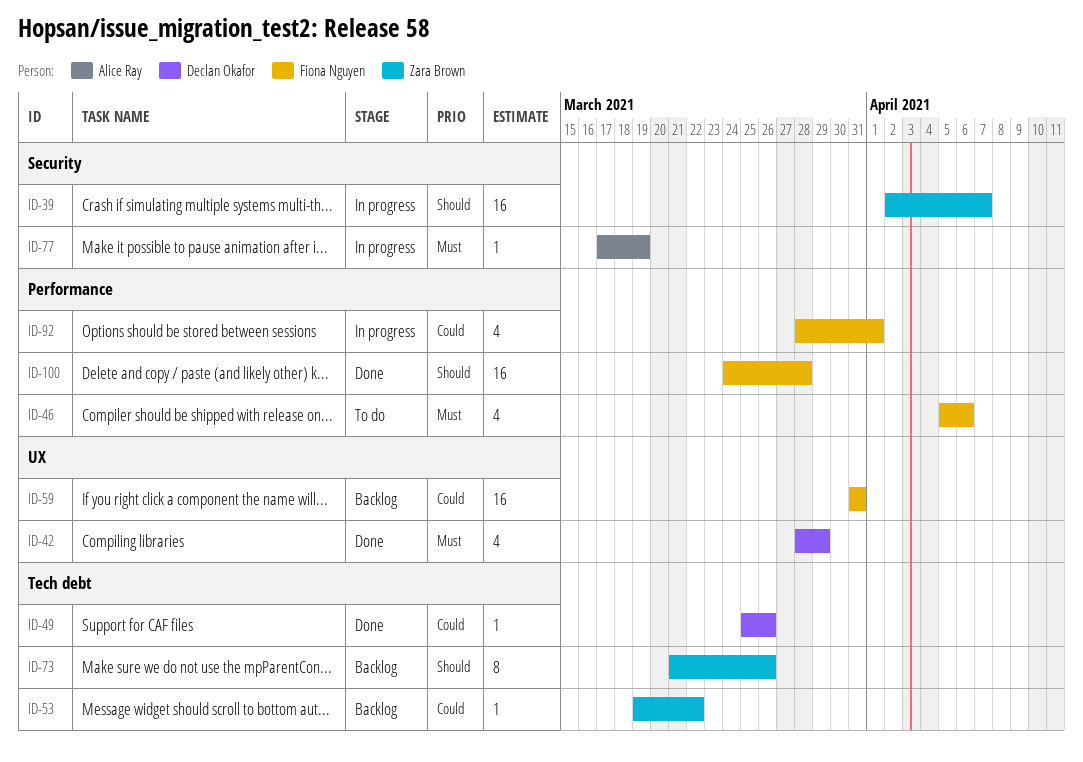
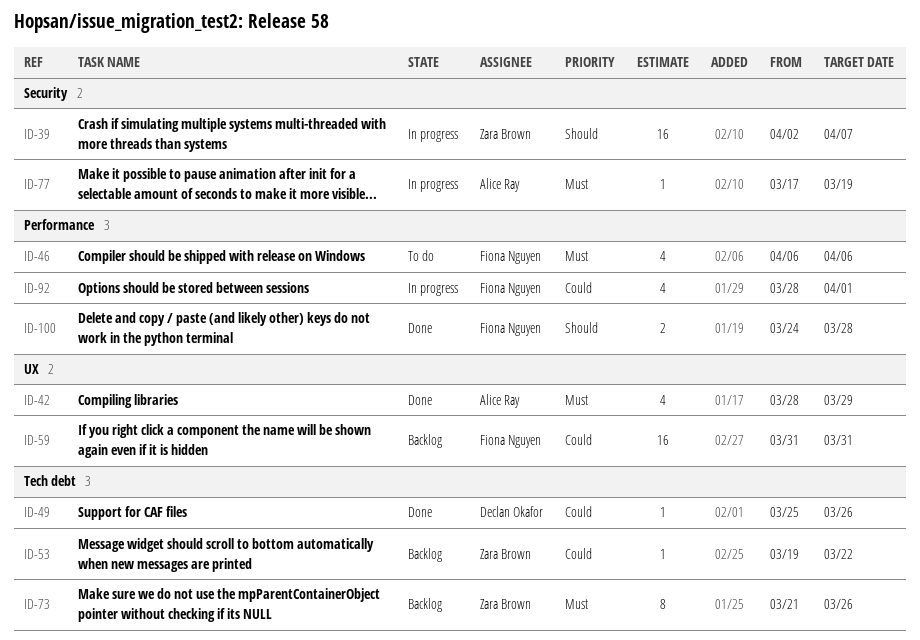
ID-42, owner: Declan Okafor -> Alice Ray
ID-46, start: Apr 5 -> Apr 6
ID-73, priority: Should -> Must
ID-100, estimate: 16 -> 2

